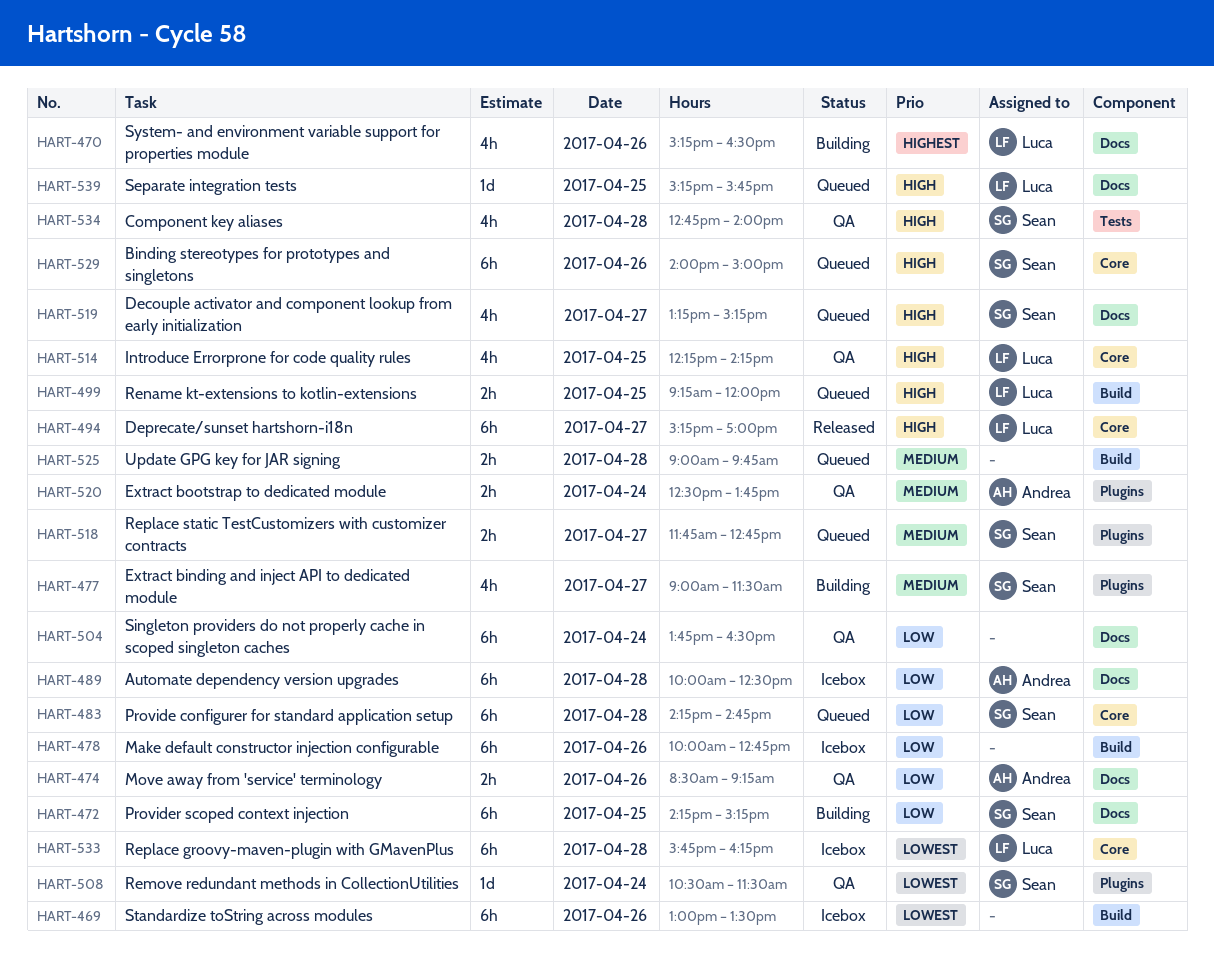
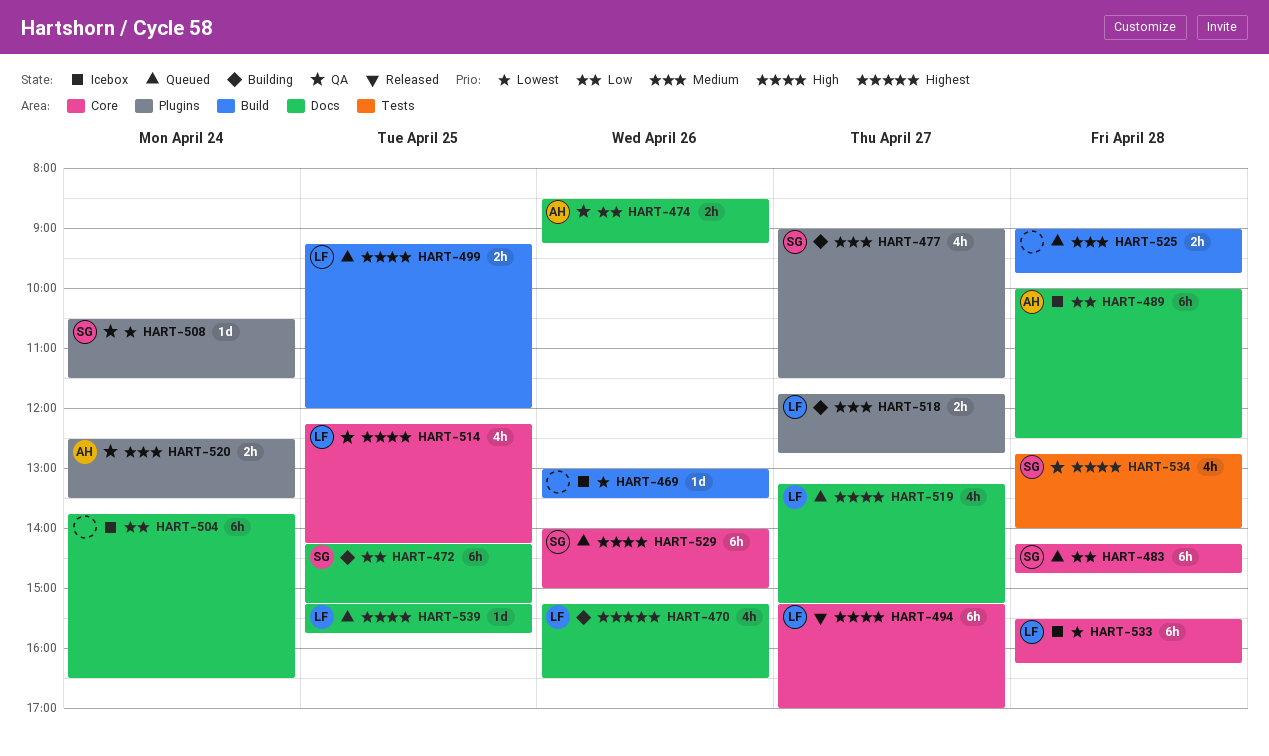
HART-469, estimate: 6h -> 1d
HART-478: present -> none
HART-504, status: QA -> Icebox
HART-518, status: Queued -> Building
HART-518, owner: Sean -> Luca
HART-519, owner: Sean -> Luca
HART-520, ends: 13:45 -> 13:30
HART-533, begins: 15:45 -> 15:30

